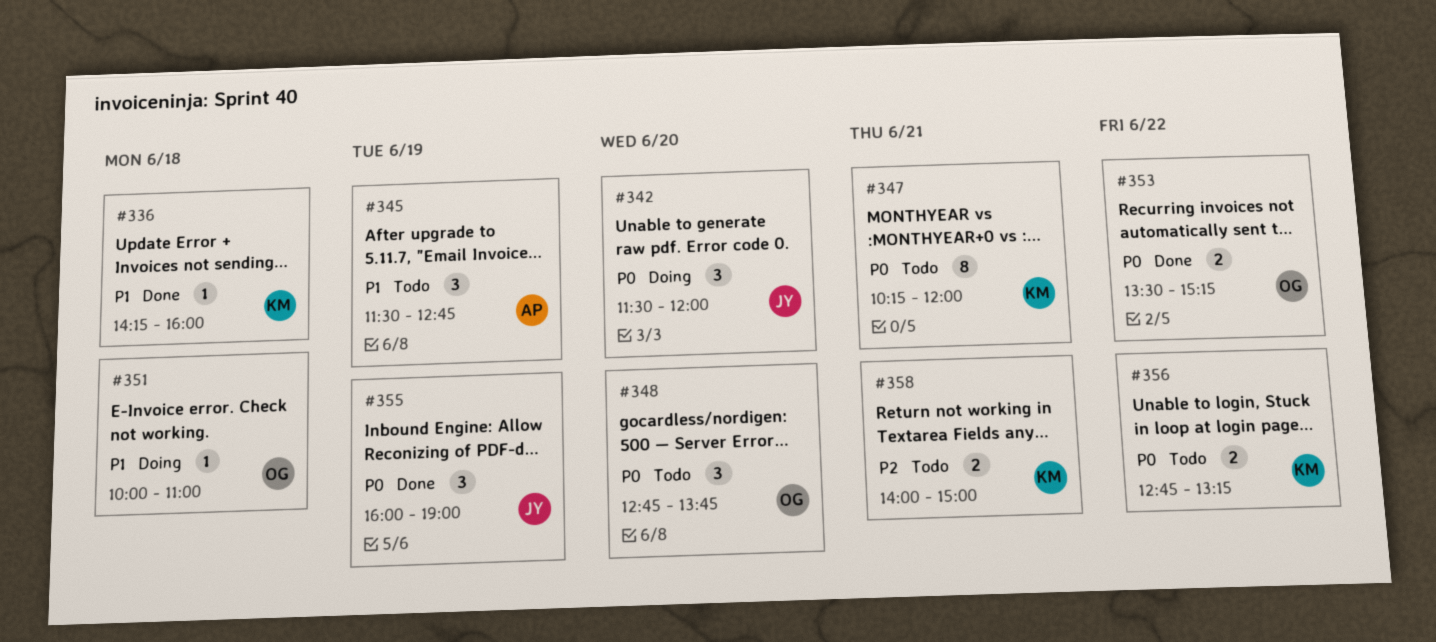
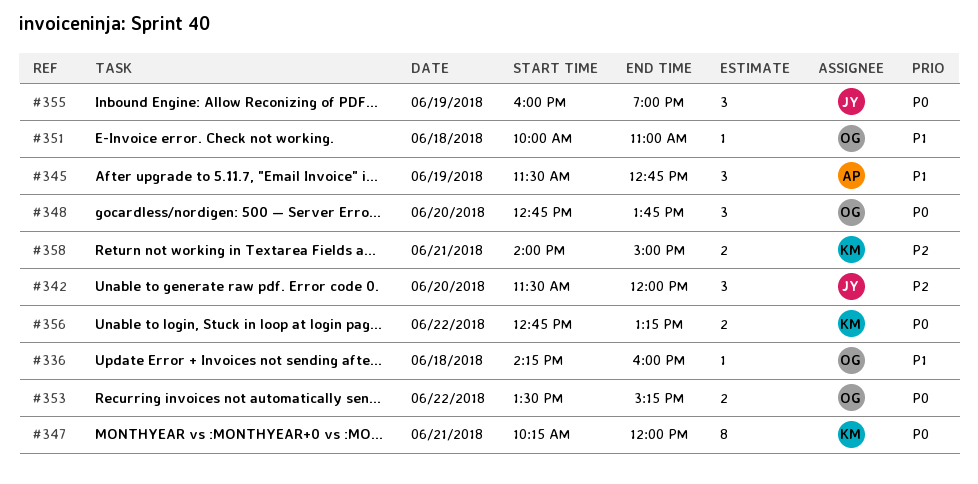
#336, owner: KM -> OG
#342, priority: P0 -> P2

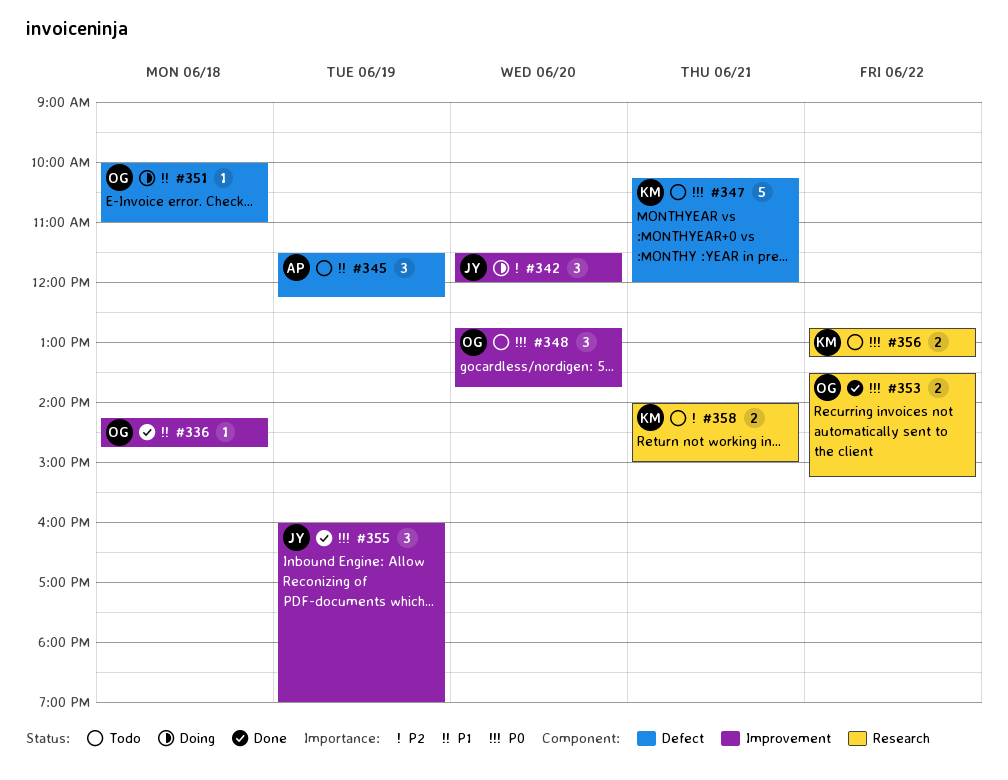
#336, ends: 16:00 -> 14:45
#345, ends: 12:45 -> 12:15
#347, estimate: 8 -> 5

